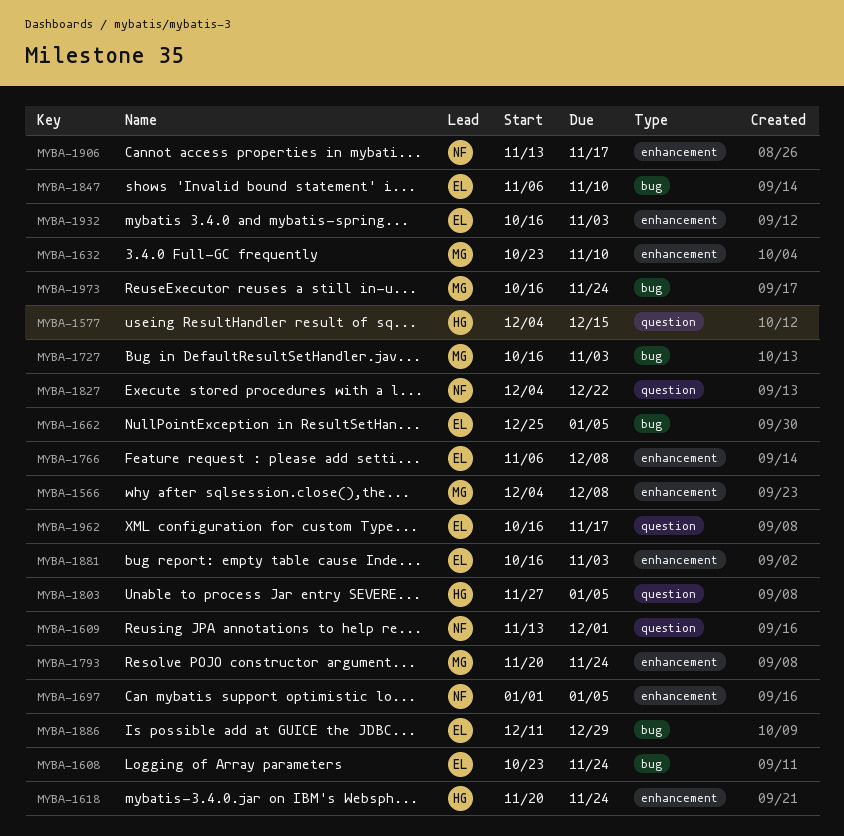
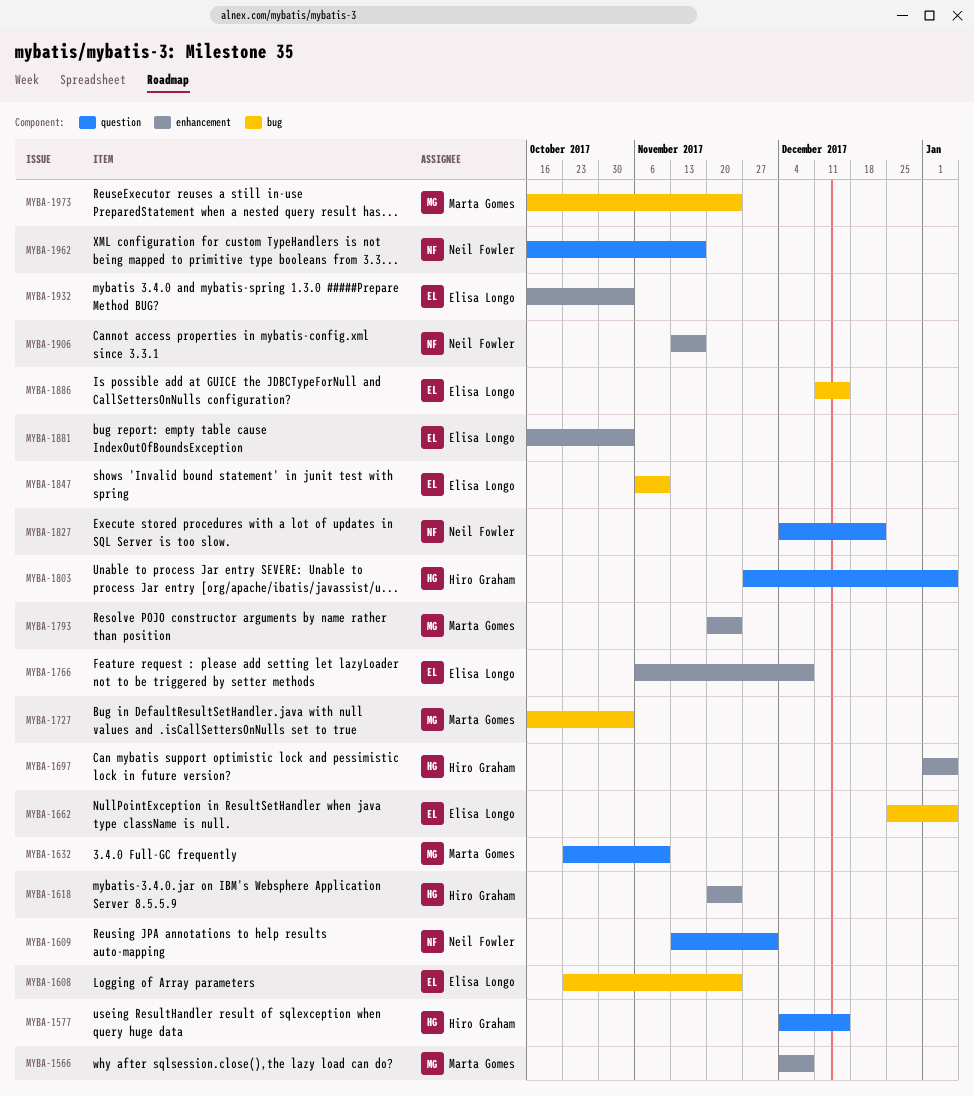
MYBA-1632, label: enhancement -> question
MYBA-1697, owner: Neil Fowler -> Hiro Graham
MYBA-1886, due: Dec 29 -> Dec 15
MYBA-1962, owner: Elisa Longo -> Neil Fowler

